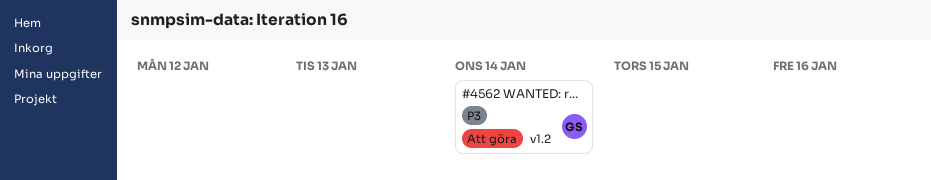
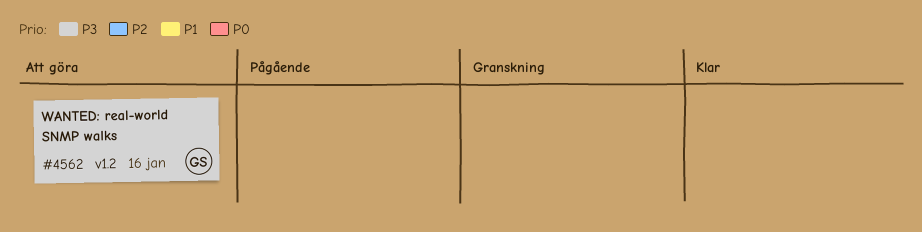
#4562, due: Jan 14 -> Jan 16

